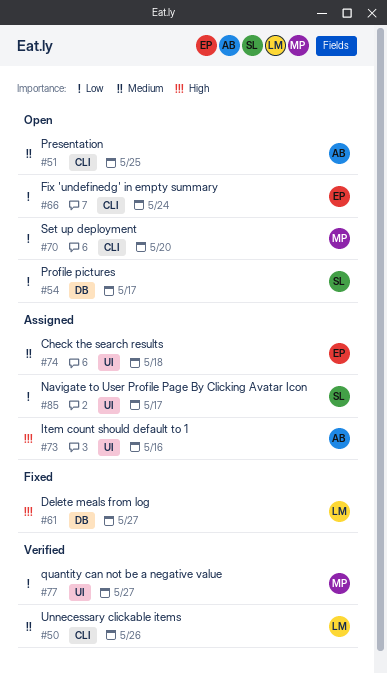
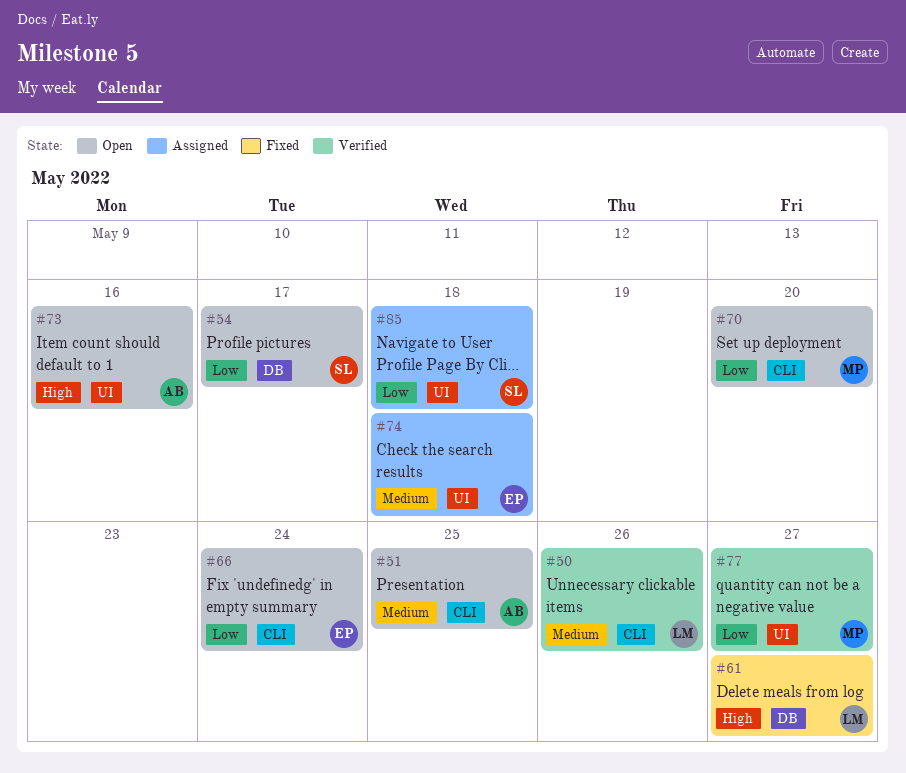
#73, status: Assigned -> Open
#85, due: May 17 -> May 18

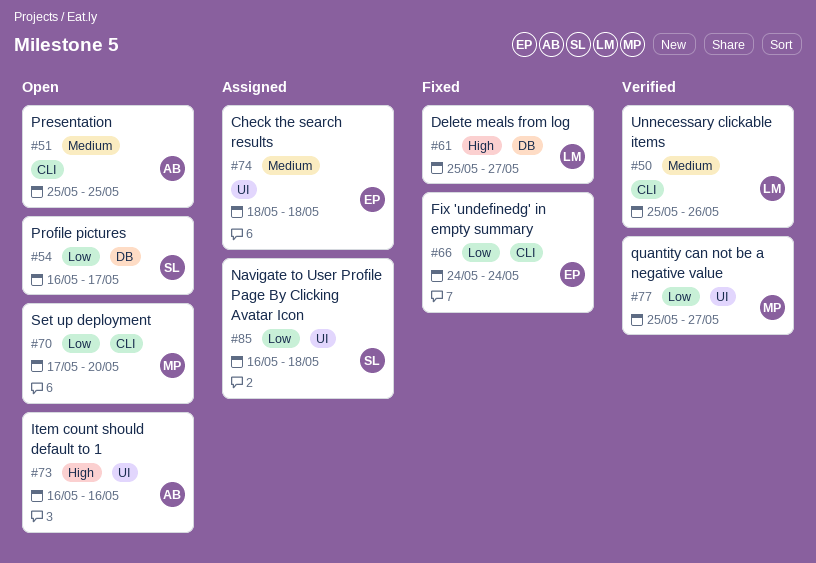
#66, status: Open -> Fixed

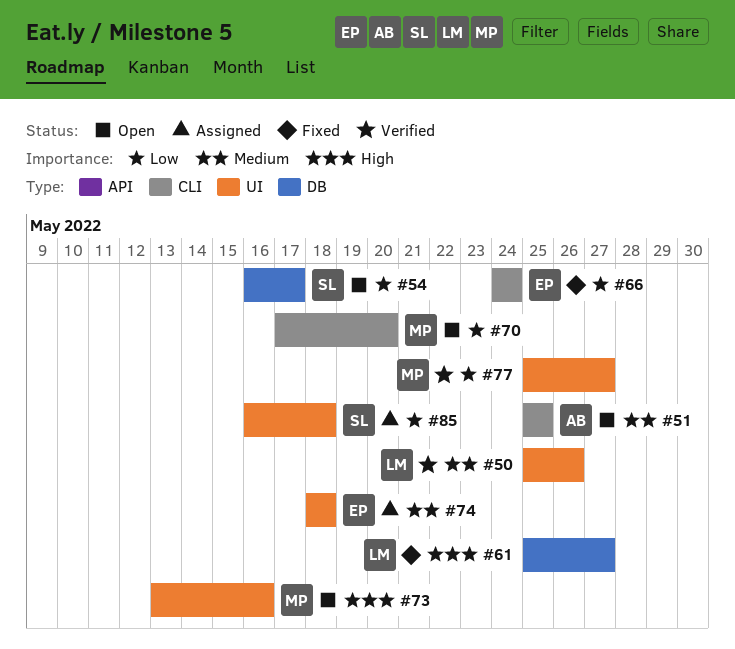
#50, label: CLI -> UI
#73, owner: AB -> MP
#73, start: May 16 -> May 13

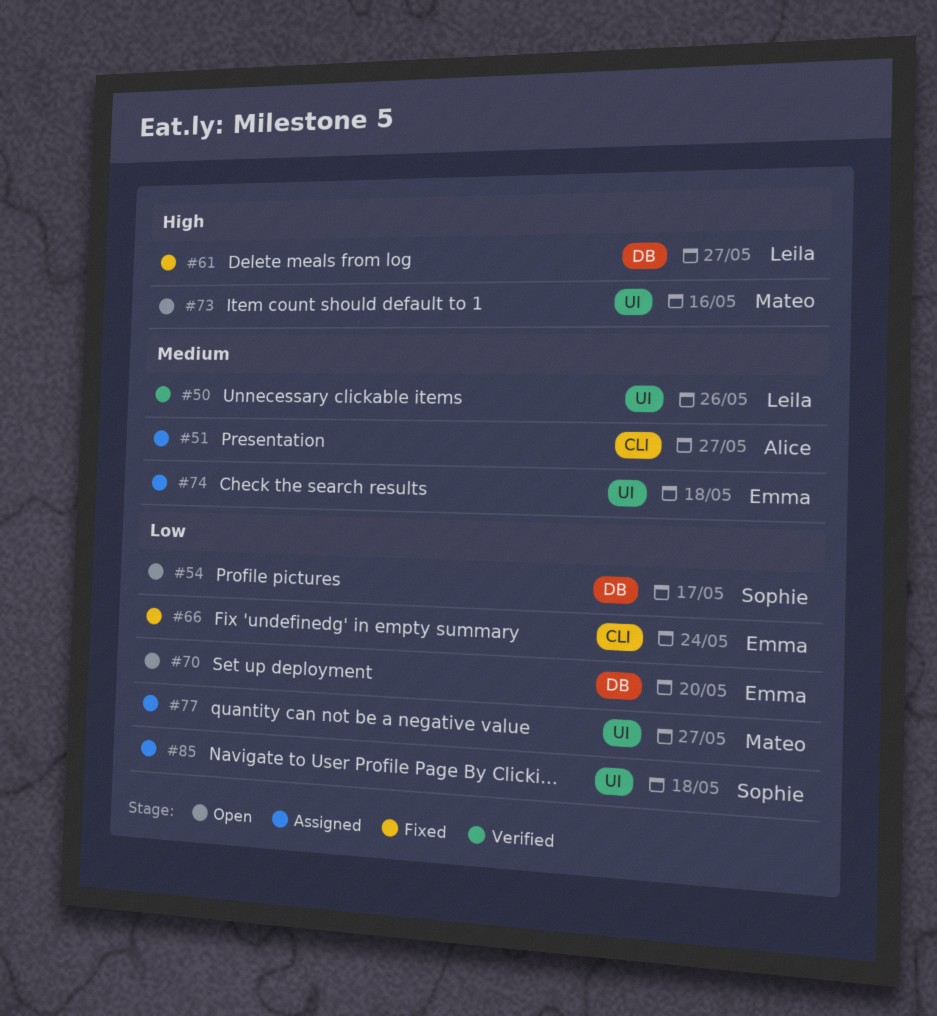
#51, status: Open -> Assigned
#51, due: May 25 -> May 27
#70, owner: Mateo -> Emma
#70, label: CLI -> DB
#77, status: Verified -> Assigned

